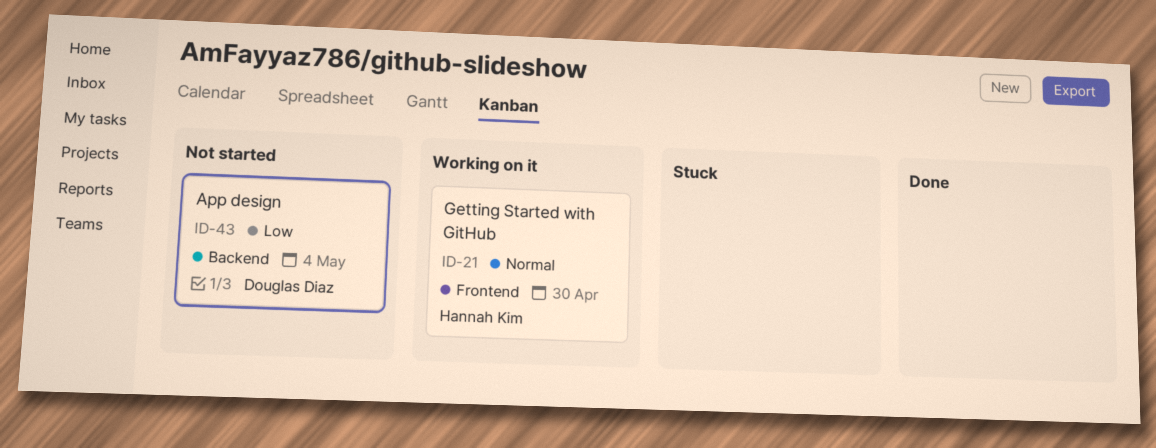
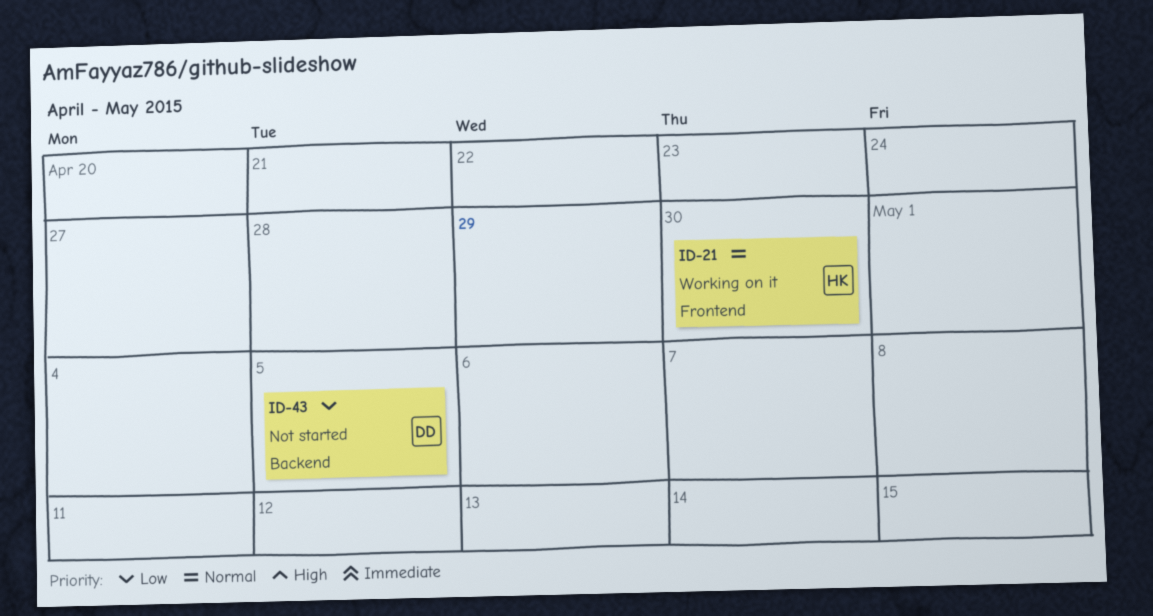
ID-43, due: May 4 -> May 5

